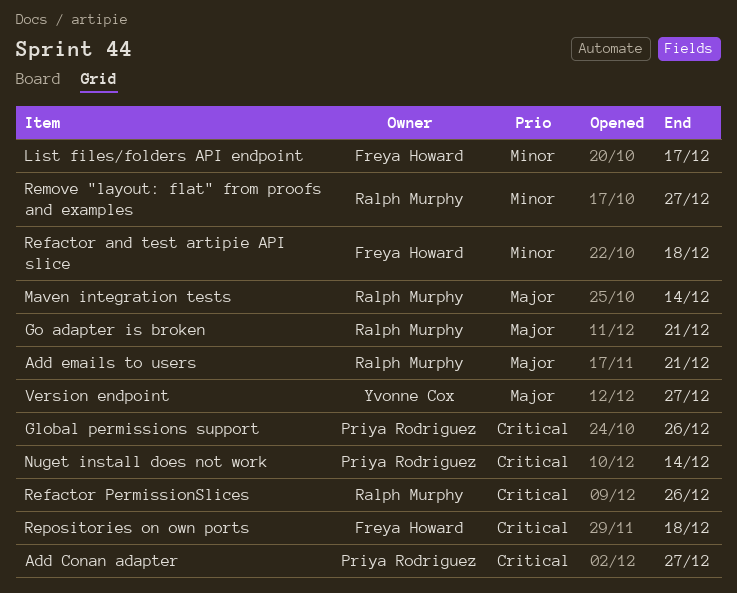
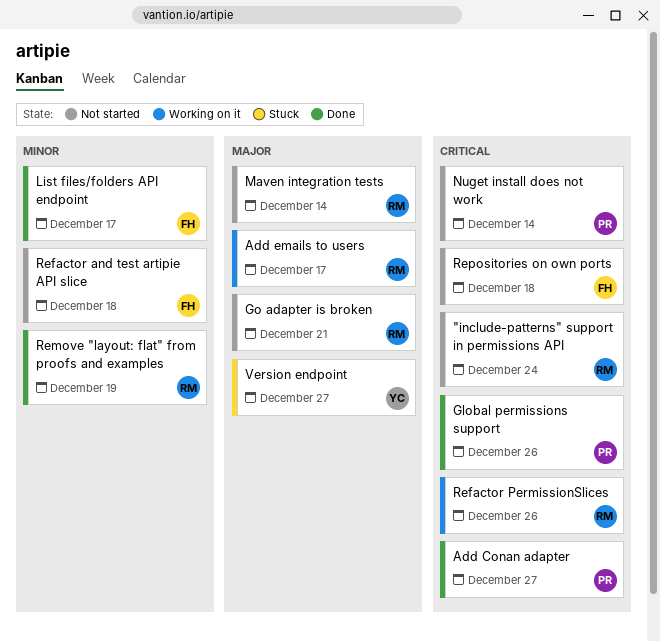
"include-patterns" support in permissions API: none -> present
Add emails to users, due: Dec 21 -> Dec 17
Remove "layout: flat" from proofs and examples, due: Dec 27 -> Dec 19

